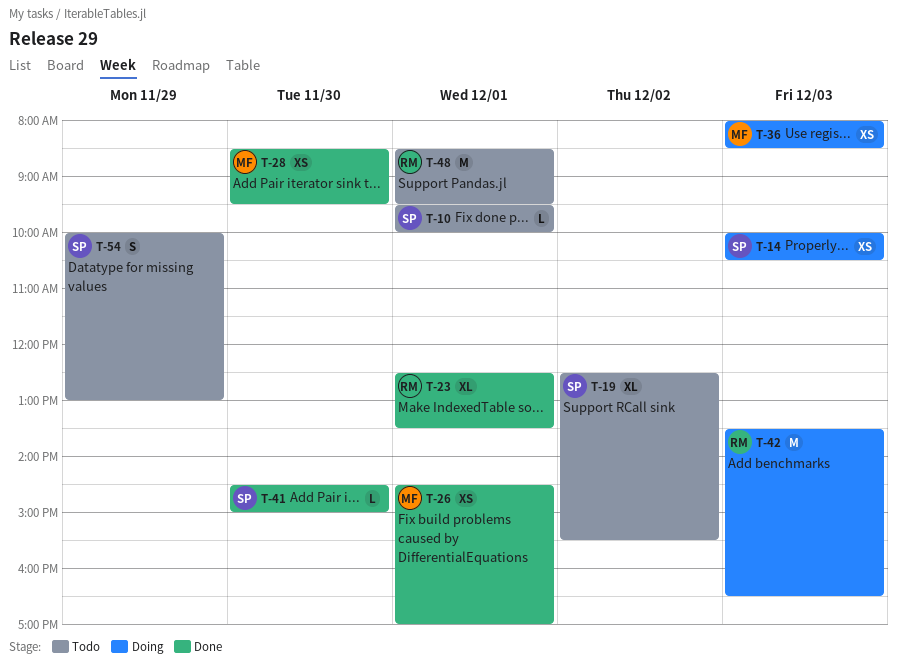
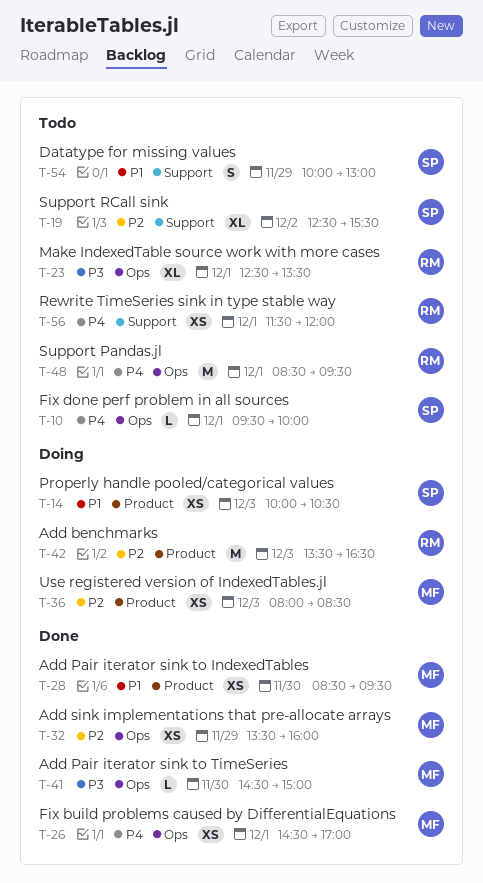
T-23, status: Done -> Todo
T-32: none -> present
T-41, owner: SP -> MF
T-56: none -> present

